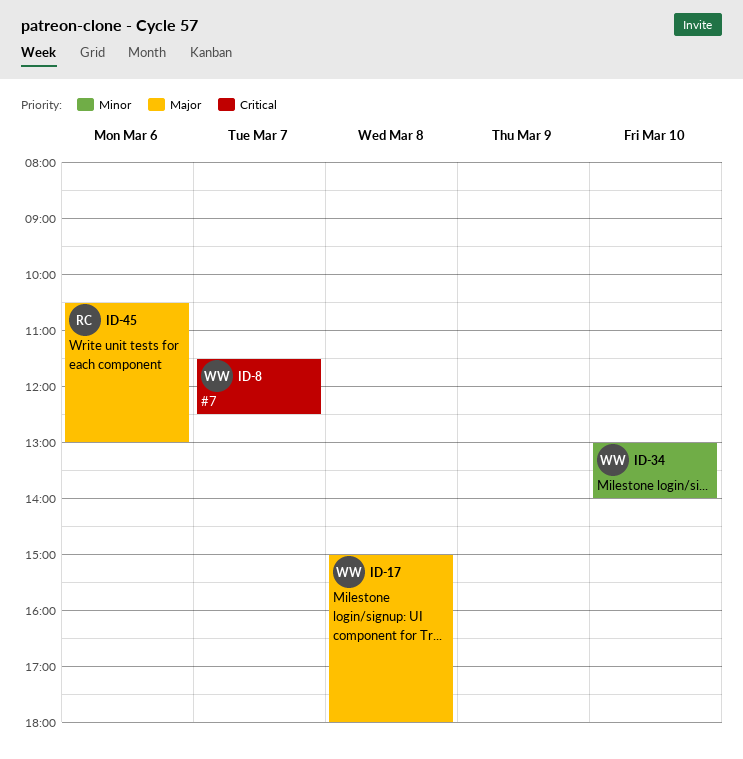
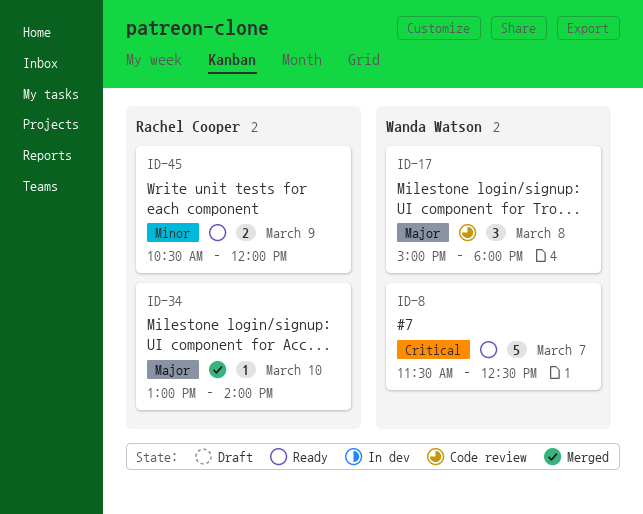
ID-34, owner: Wanda Watson -> Rachel Cooper
ID-34, priority: Minor -> Major
ID-45, priority: Major -> Minor
ID-45, day: Mar 6 -> Mar 9
ID-45, ends: 13:00 -> 12:00

